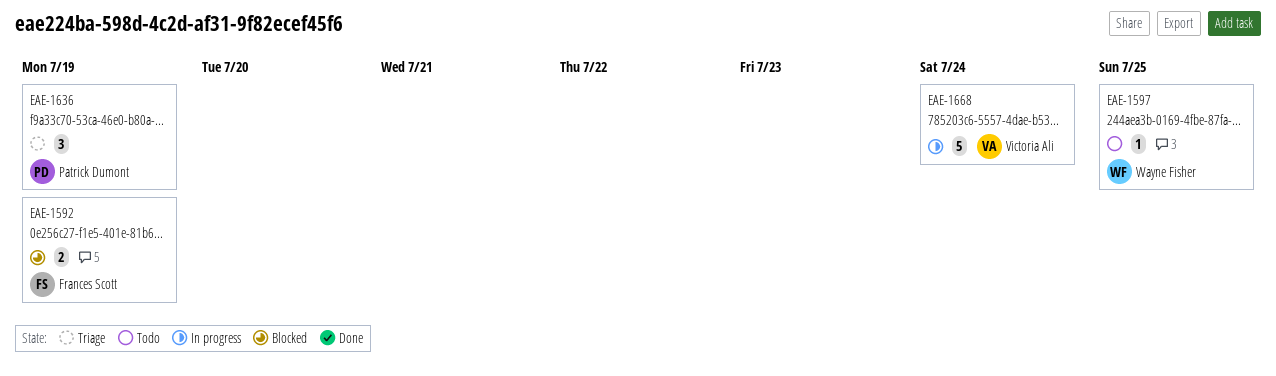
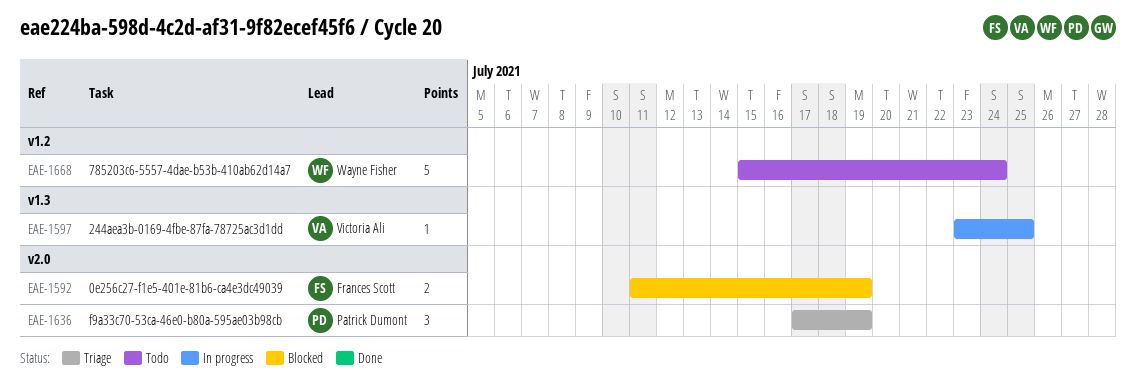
EAE-1597, status: Todo -> In progress
EAE-1597, owner: Wayne Fisher -> Victoria Ali
EAE-1668, status: In progress -> Todo
EAE-1668, owner: Victoria Ali -> Wayne Fisher

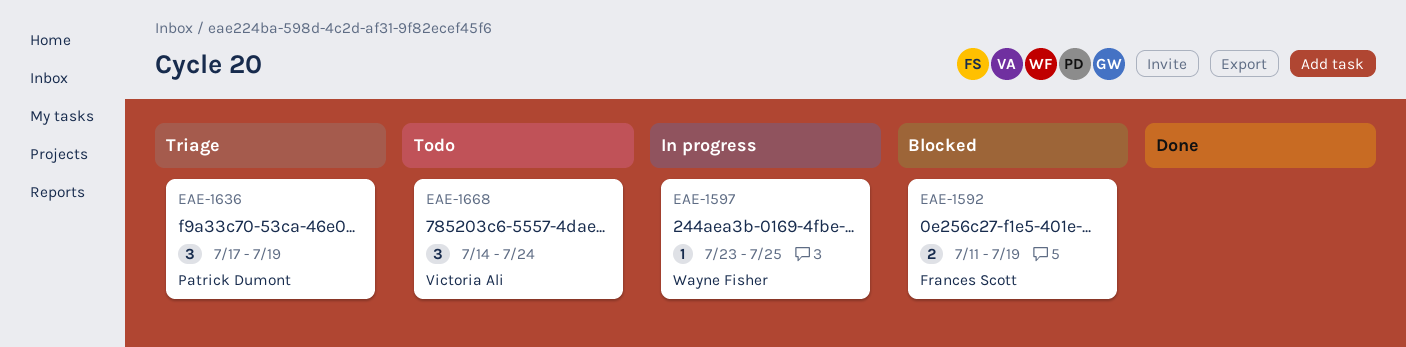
EAE-1597, owner: Victoria Ali -> Wayne Fisher
EAE-1668, owner: Wayne Fisher -> Victoria Ali
EAE-1668, estimate: 5 -> 3
EAE-1668, start: Jul 15 -> Jul 14

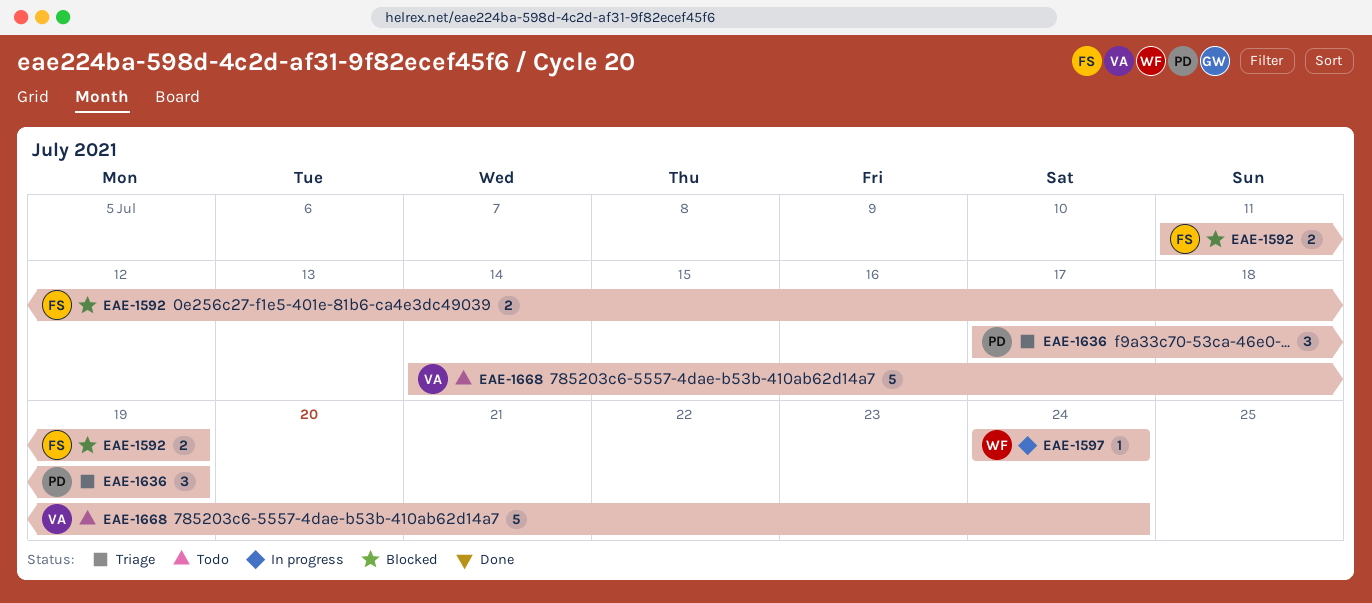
EAE-1597, start: Jul 23 -> Jul 24
EAE-1597, due: Jul 25 -> Jul 24
EAE-1668, estimate: 3 -> 5

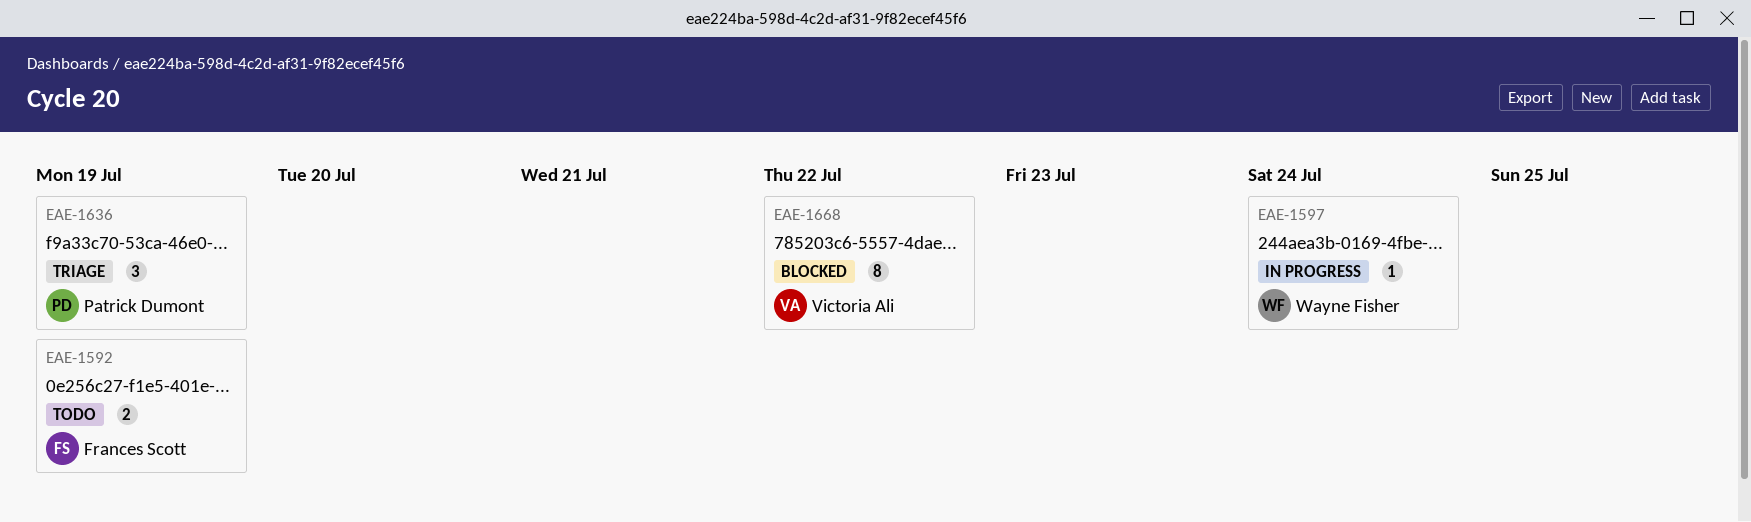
EAE-1592, status: Blocked -> Todo
EAE-1668, status: Todo -> Blocked
EAE-1668, estimate: 5 -> 8
EAE-1668, due: Jul 24 -> Jul 22

